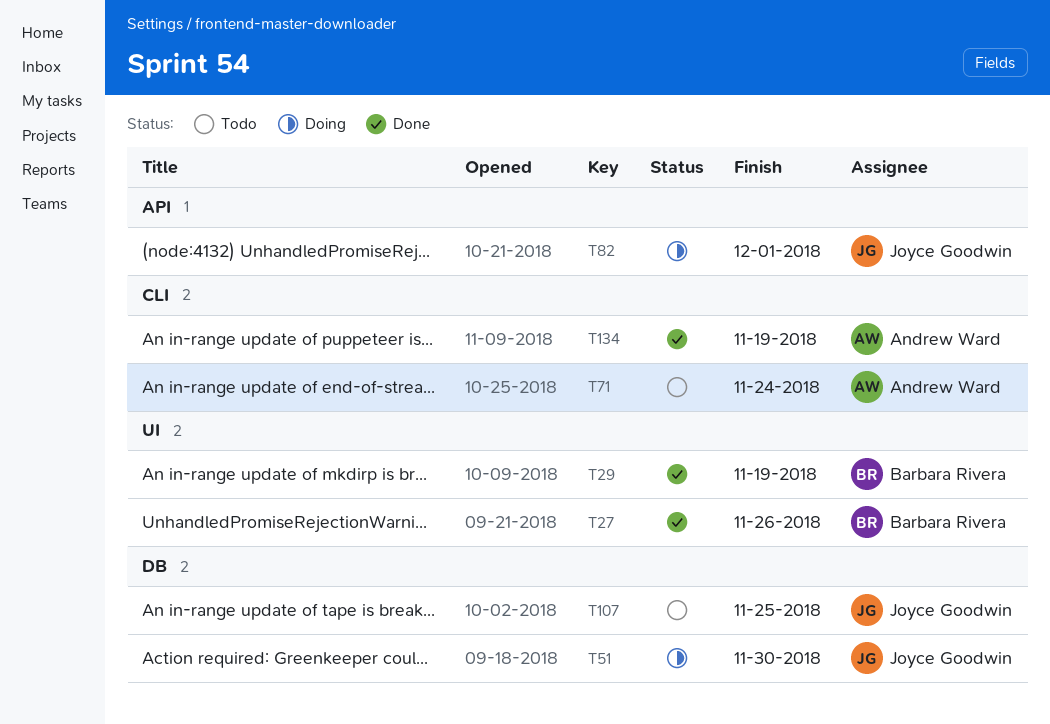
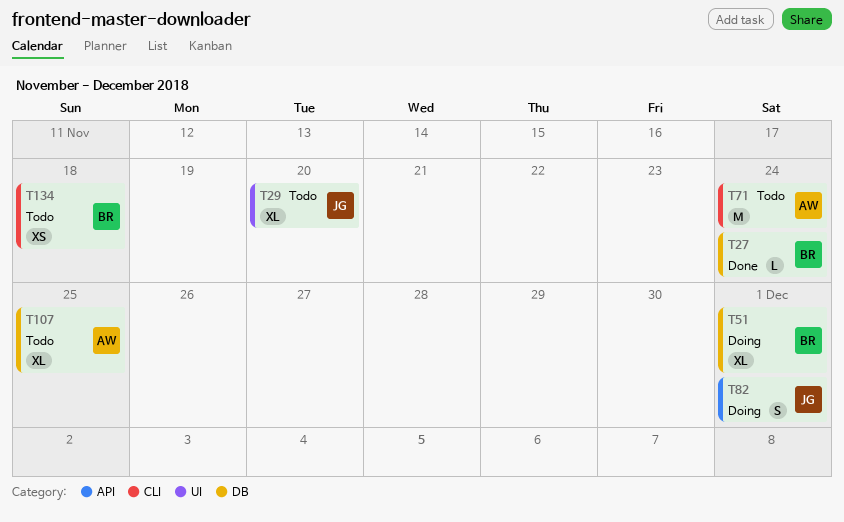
T27, label: UI -> DB
T27, due: Nov 26 -> Nov 24
T29, status: Done -> Todo
T29, owner: Barbara Rivera -> Joyce Goodwin
T29, due: Nov 19 -> Nov 20
T51, owner: Joyce Goodwin -> Barbara Rivera
T51, due: Nov 30 -> Dec 1
T107, owner: Joyce Goodwin -> Andrew Ward
T134, status: Done -> Todo
T134, owner: Andrew Ward -> Barbara Rivera
T134, due: Nov 19 -> Nov 18

